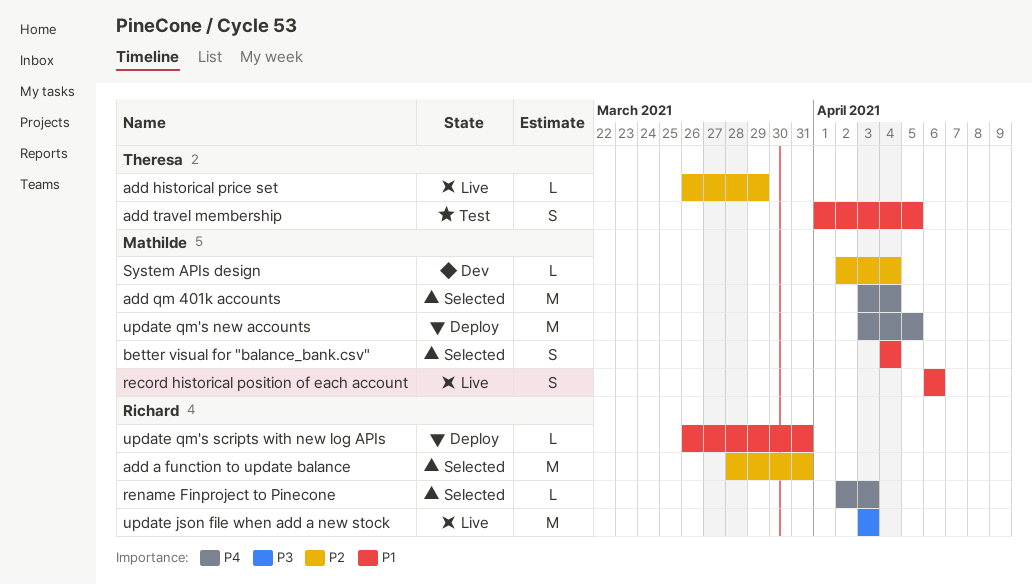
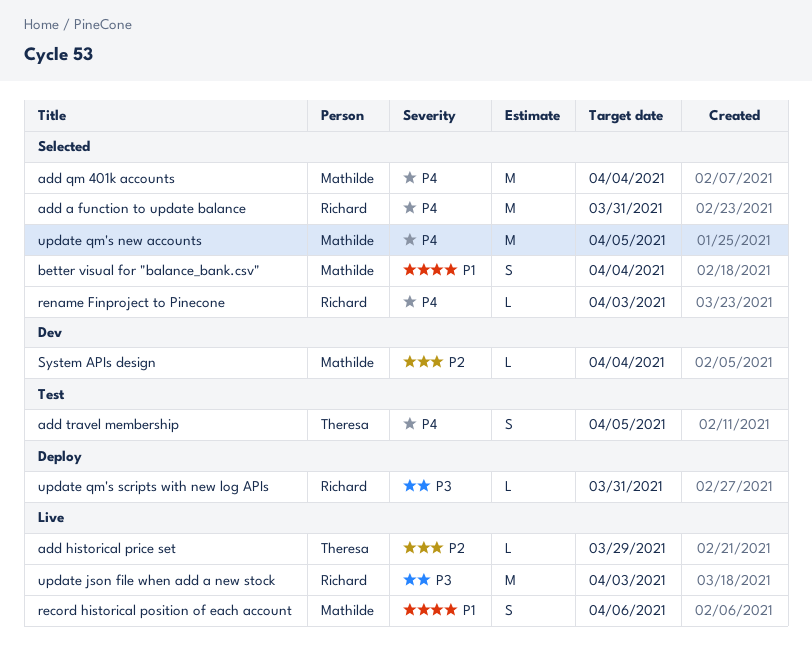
add a function to update balance, priority: P2 -> P4
add travel membership, priority: P1 -> P4
update qm's new accounts, status: Deploy -> Selected
update qm's scripts with new log APIs, priority: P1 -> P3

